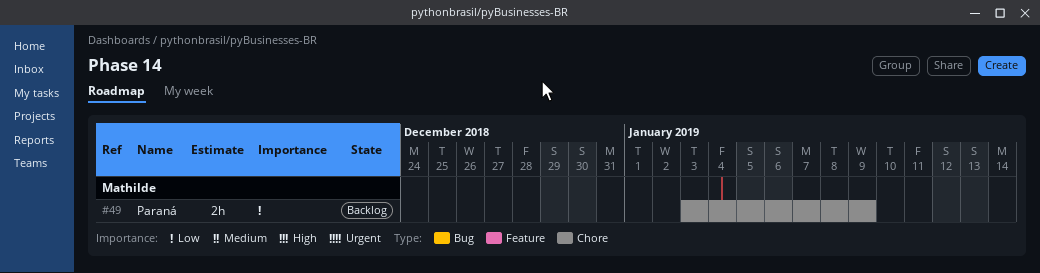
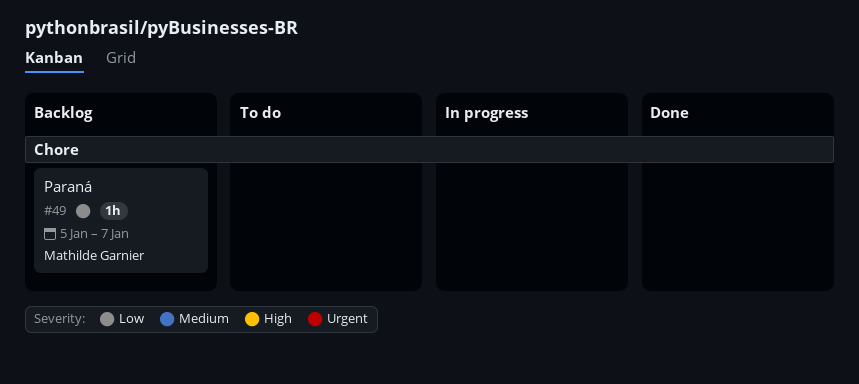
#49, estimate: 2h -> 1h
#49, start: Jan 3 -> Jan 5
#49, due: Jan 9 -> Jan 7

